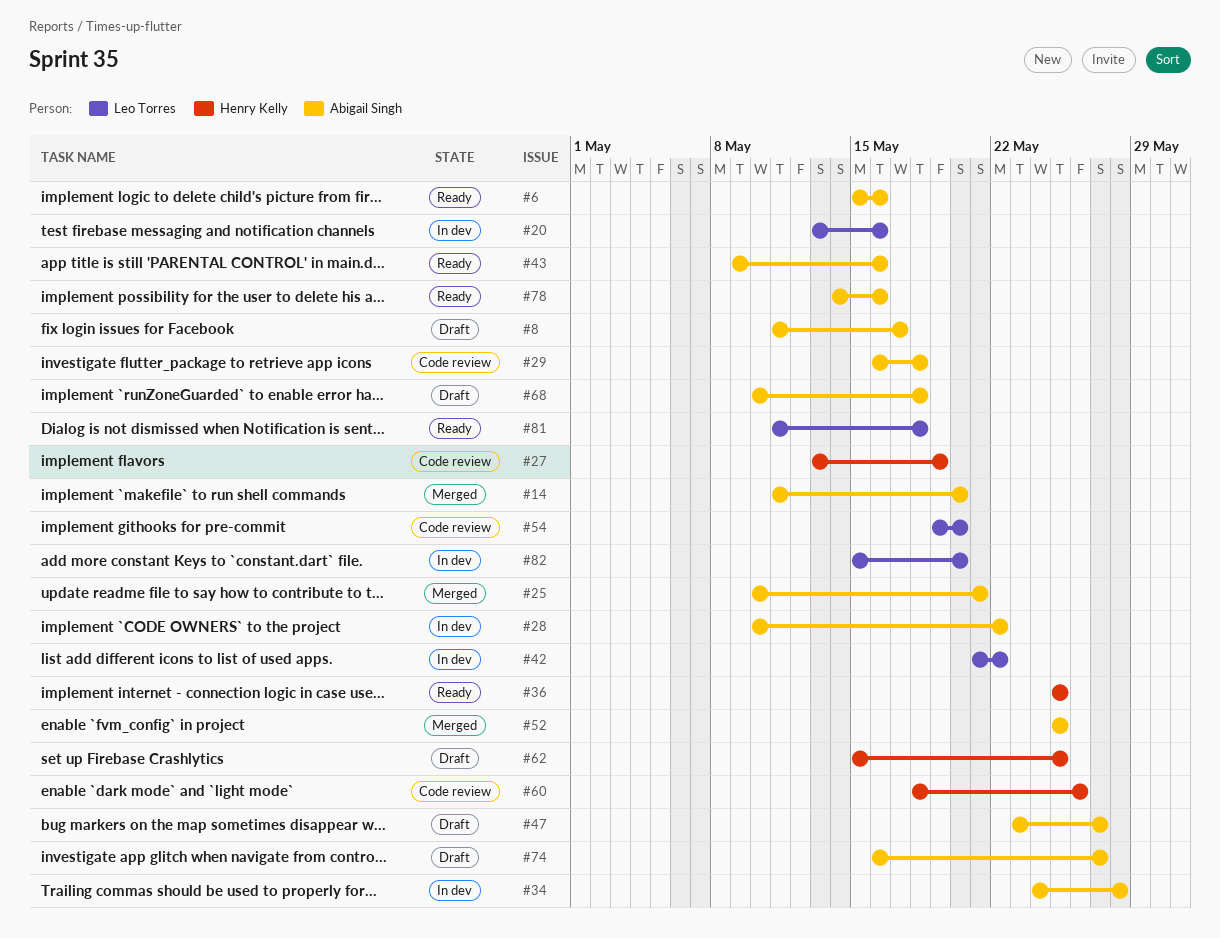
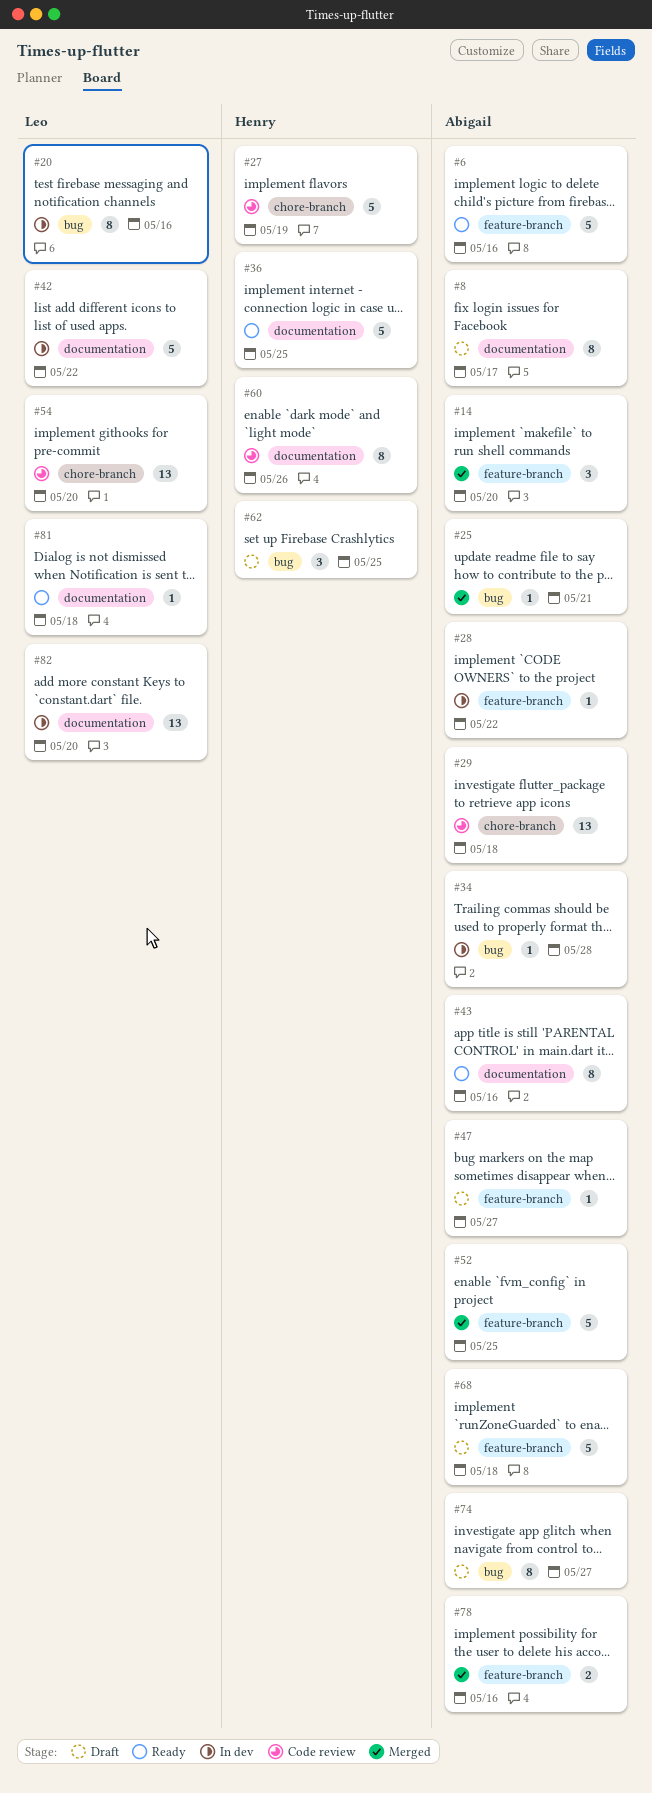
#78, status: Ready -> Merged

